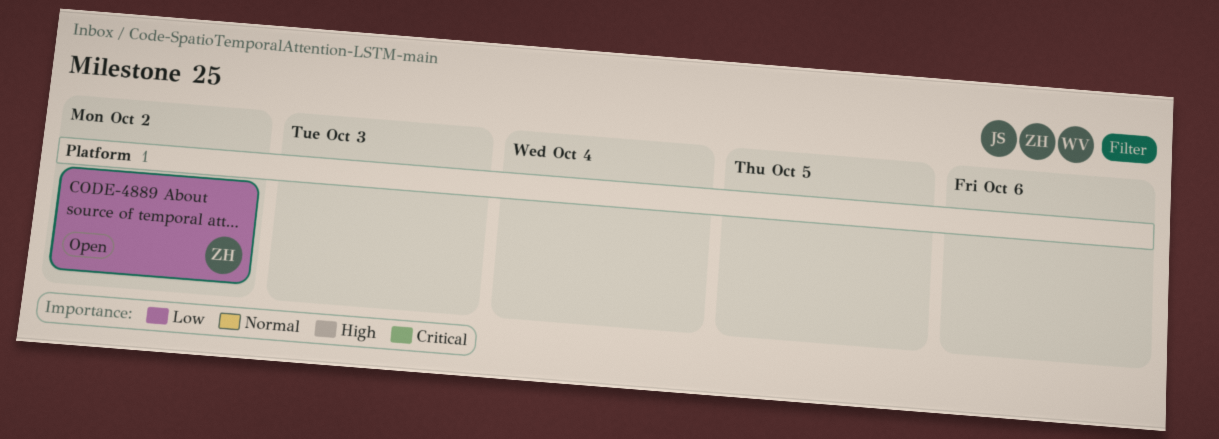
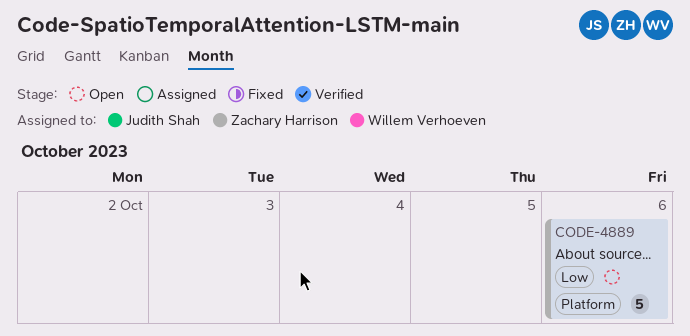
CODE-4889, due: Oct 2 -> Oct 6

